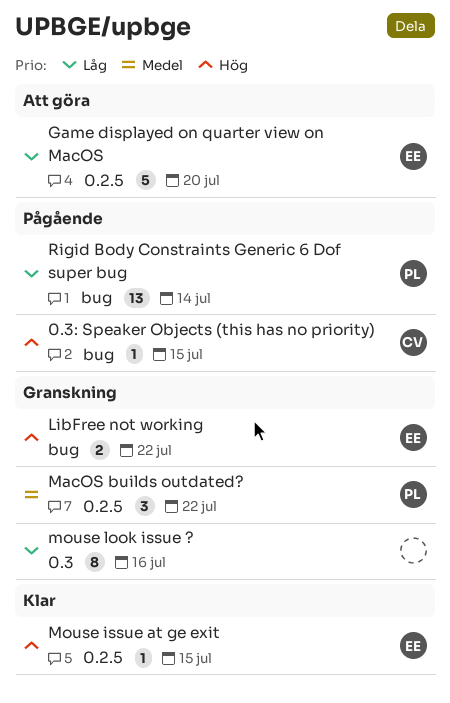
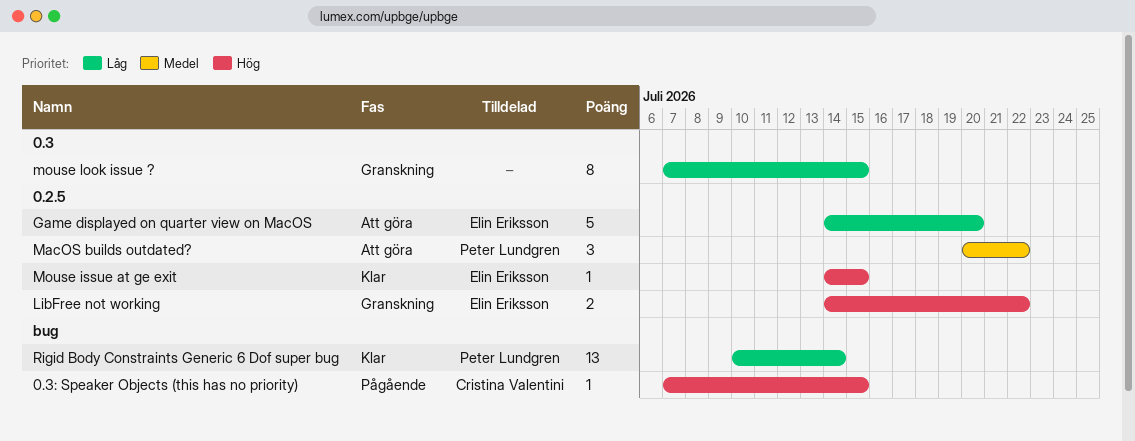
LibFree not working, label: bug -> 0.2.5
MacOS builds outdated?, status: Granskning -> Att göra
mouse look issue ?, due: Jul 16 -> Jul 15
Rigid Body Constraints Generic 6 Dof super bug, status: Pågående -> Klar

